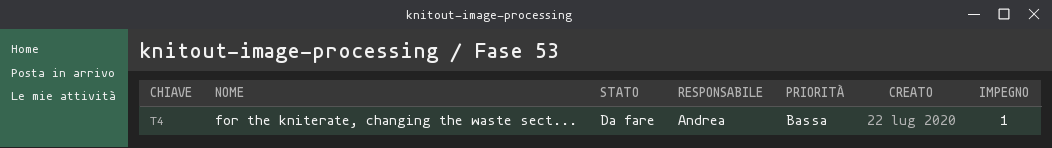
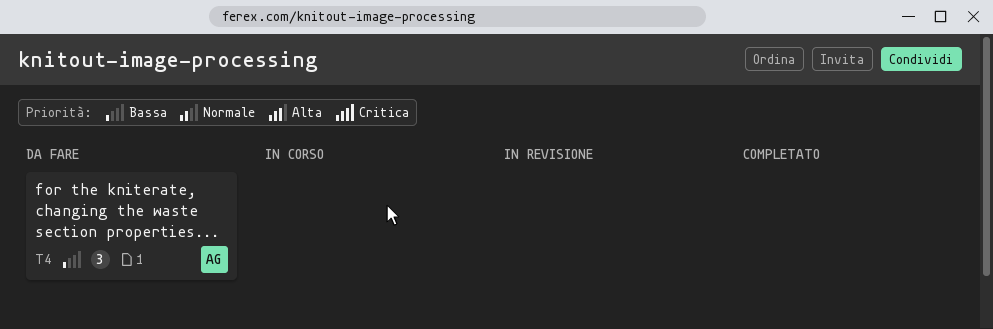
T4, estimate: 1 -> 3

